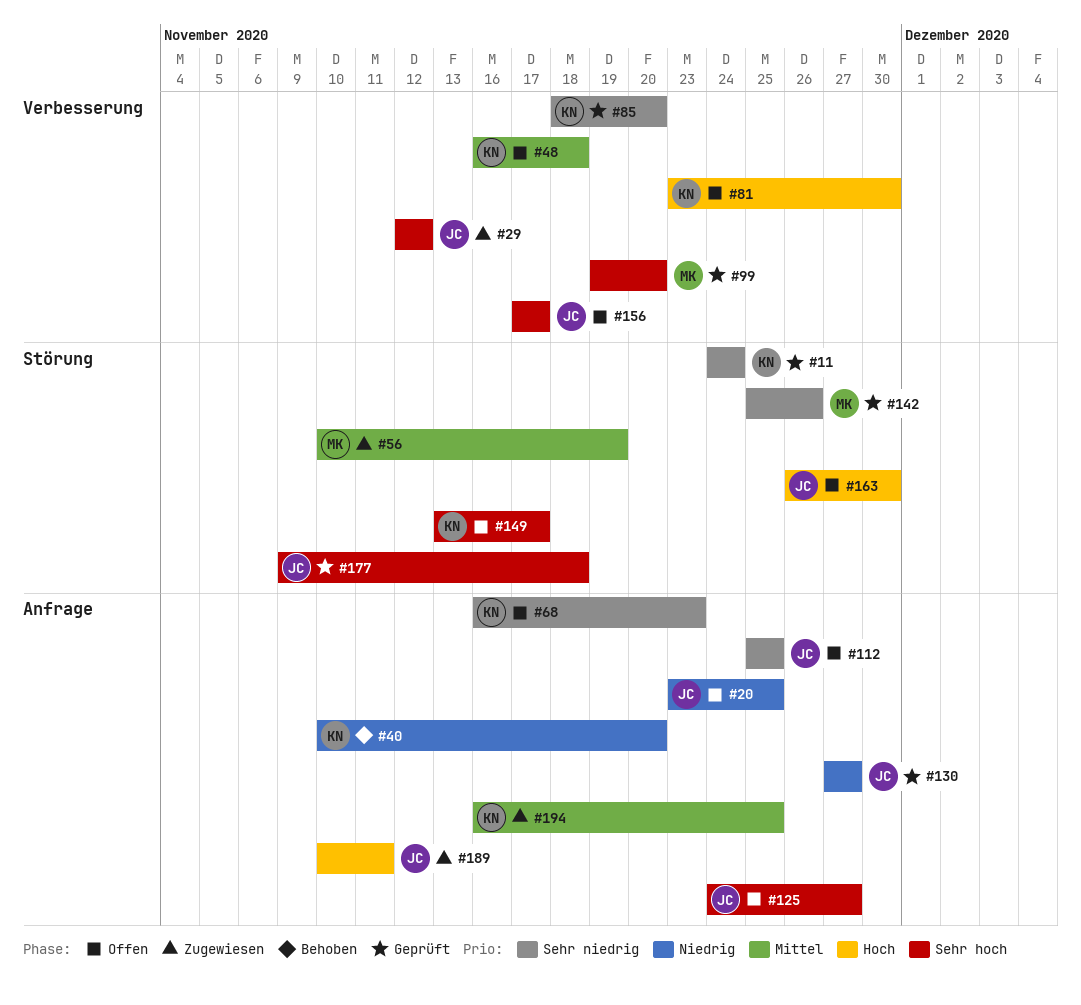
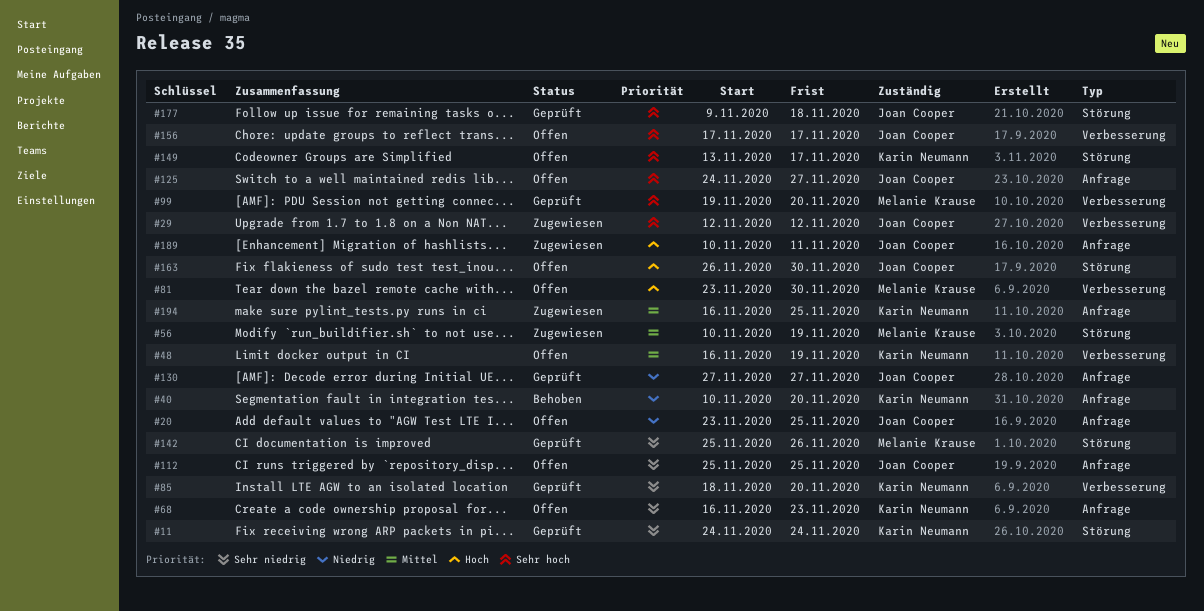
#48, due: Nov 18 -> Nov 19
#81, owner: Karin Neumann -> Melanie Krause

